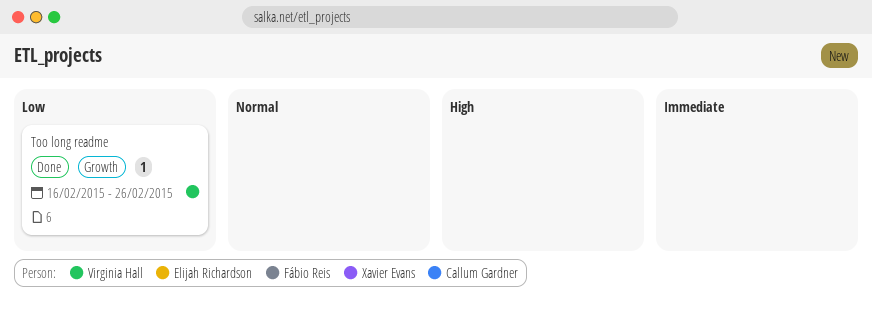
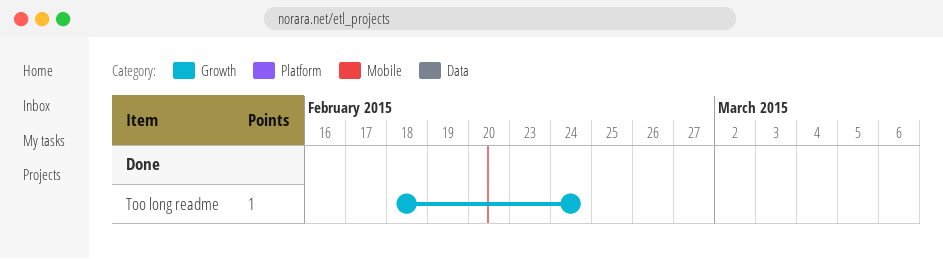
Too long readme, start: Feb 16 -> Feb 18
Too long readme, due: Feb 26 -> Feb 24

